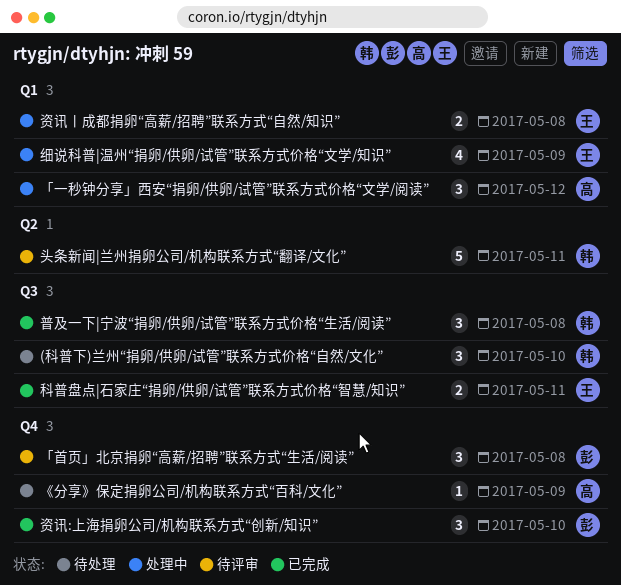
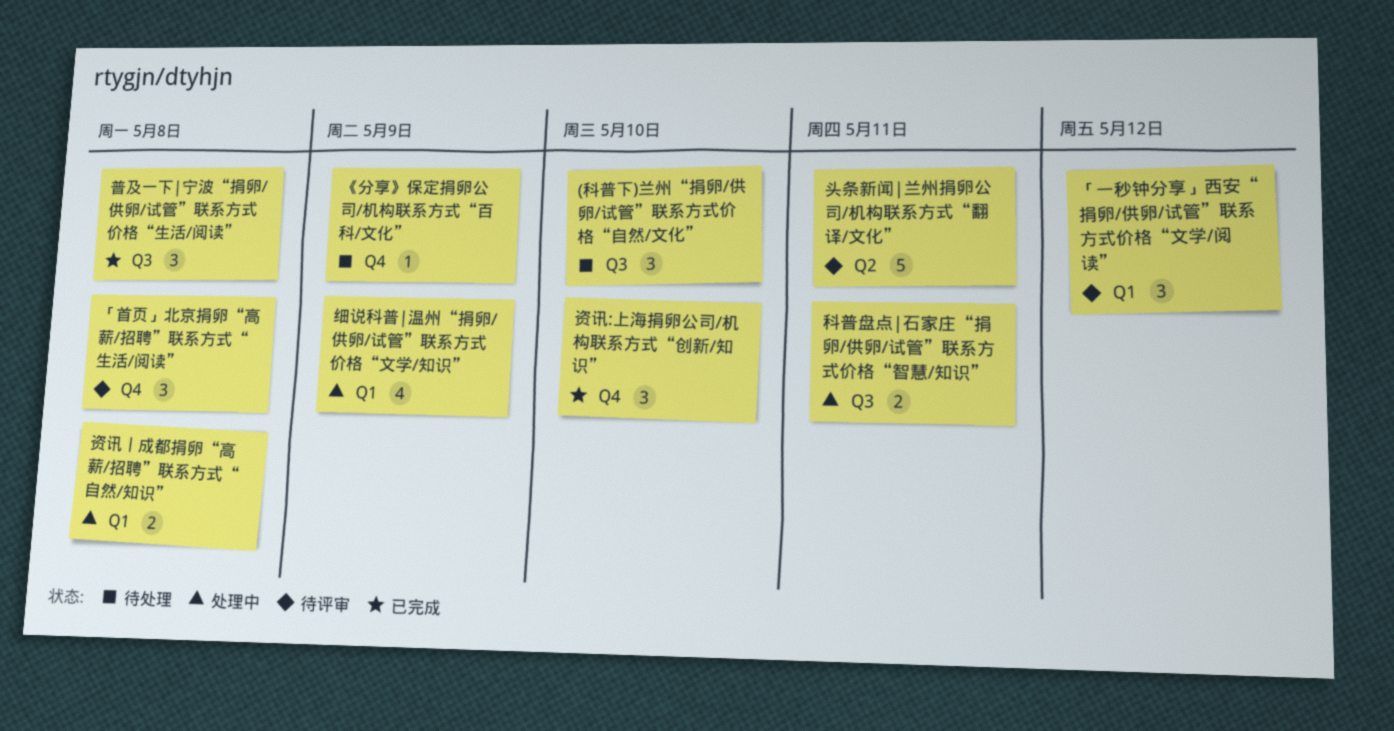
「一秒钟分享」西安“捐卵/供卵/试管”联系方式价格“文学/阅读”, status: 处理中 -> 待评审
科普盘点|石家庄“捐卵/供卵/试管”联系方式价格“智慧/知识”, status: 已完成 -> 处理中

